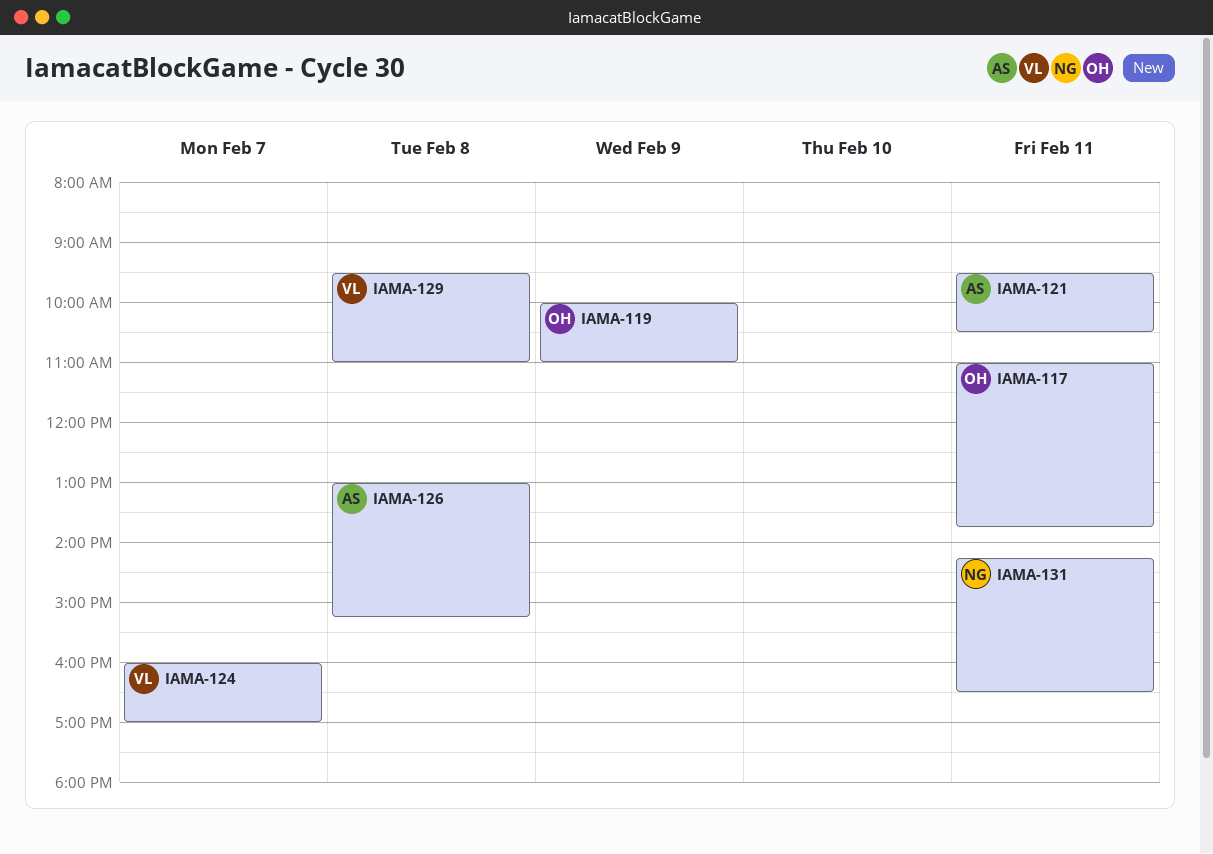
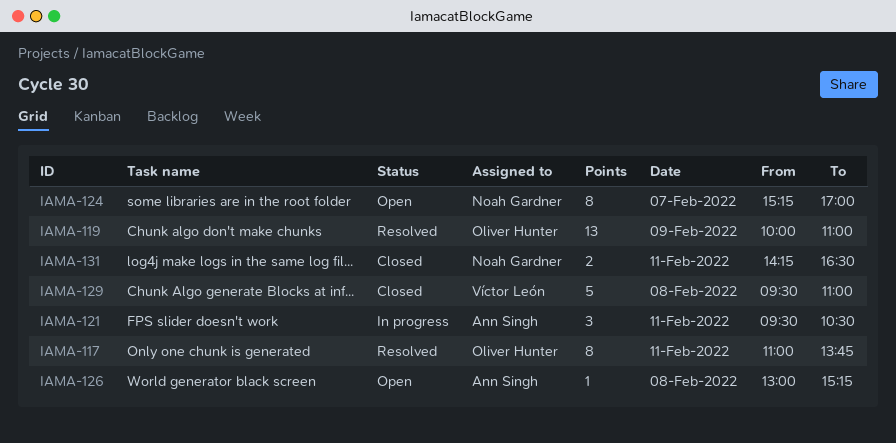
IAMA-124, owner: Víctor León -> Noah Gardner
IAMA-124, begins: 16:00 -> 15:15

